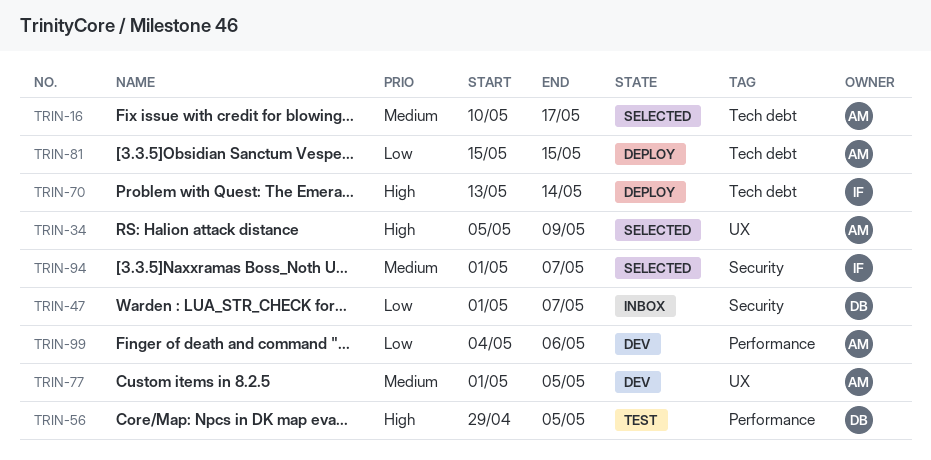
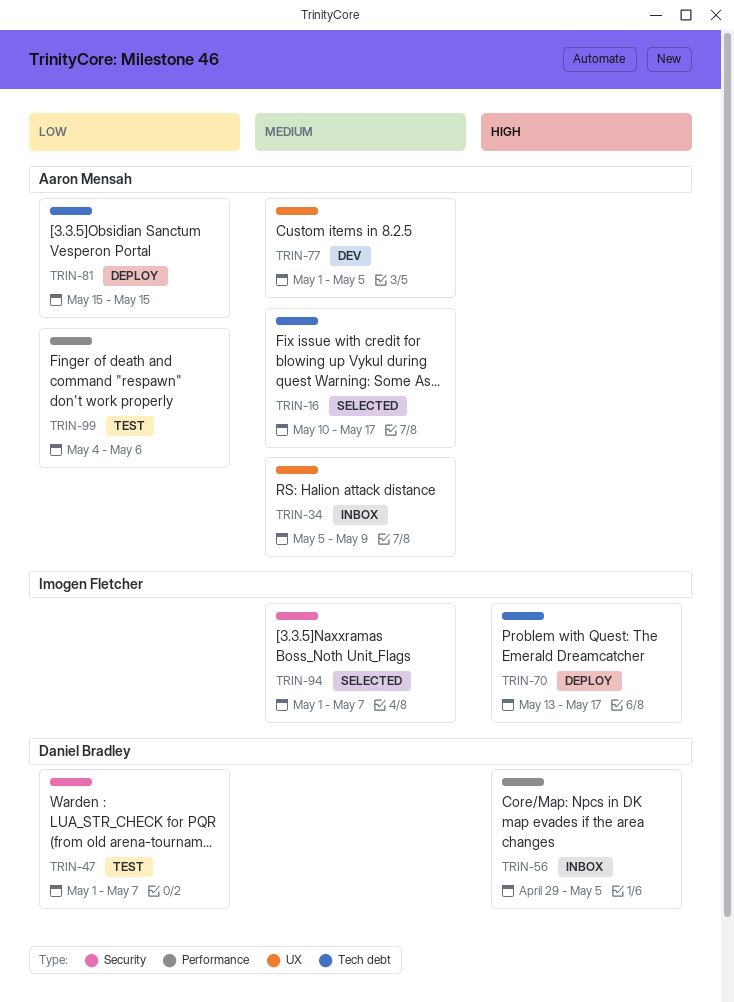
TRIN-34, status: Selected -> Inbox
TRIN-34, priority: High -> Medium
TRIN-47, status: Inbox -> Test
TRIN-56, status: Test -> Inbox
TRIN-70, due: May 14 -> May 17
TRIN-99, status: Dev -> Test

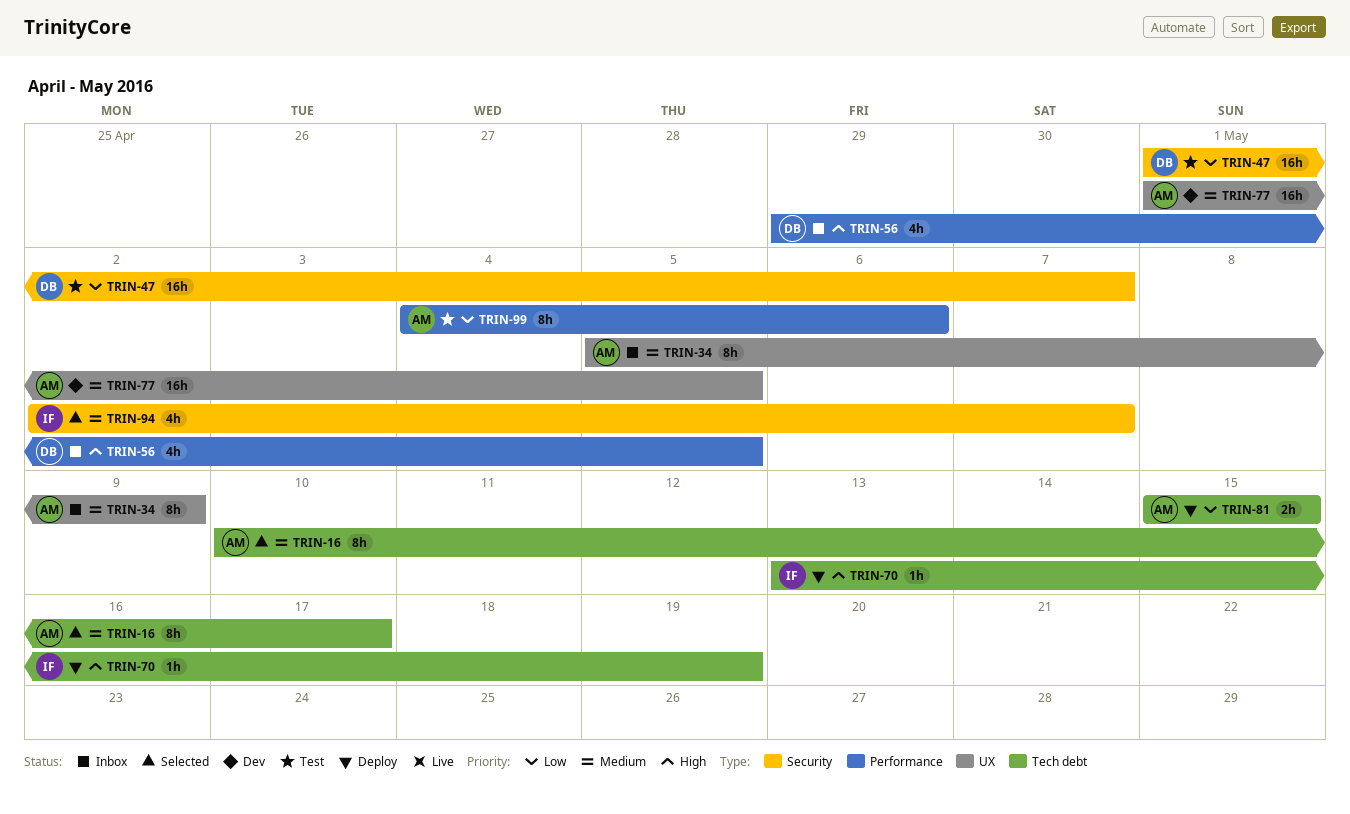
TRIN-70, due: May 17 -> May 19
TRIN-94, start: May 1 -> May 2

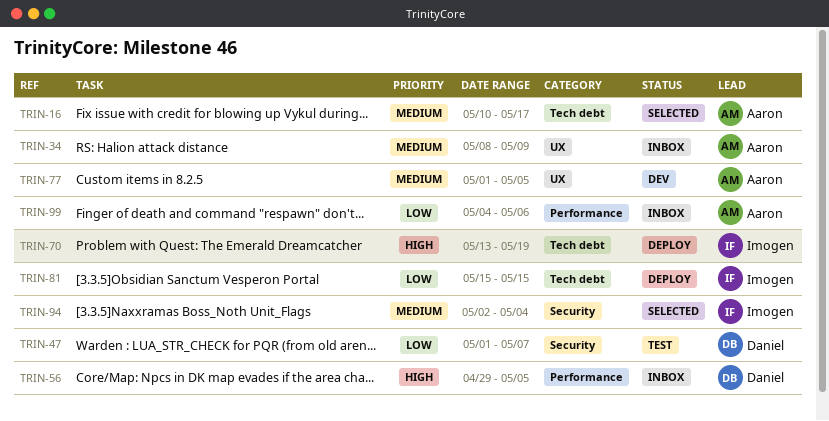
TRIN-34, start: May 5 -> May 8
TRIN-81, owner: Aaron -> Imogen
TRIN-94, due: May 7 -> May 4
TRIN-99, status: Test -> Inbox

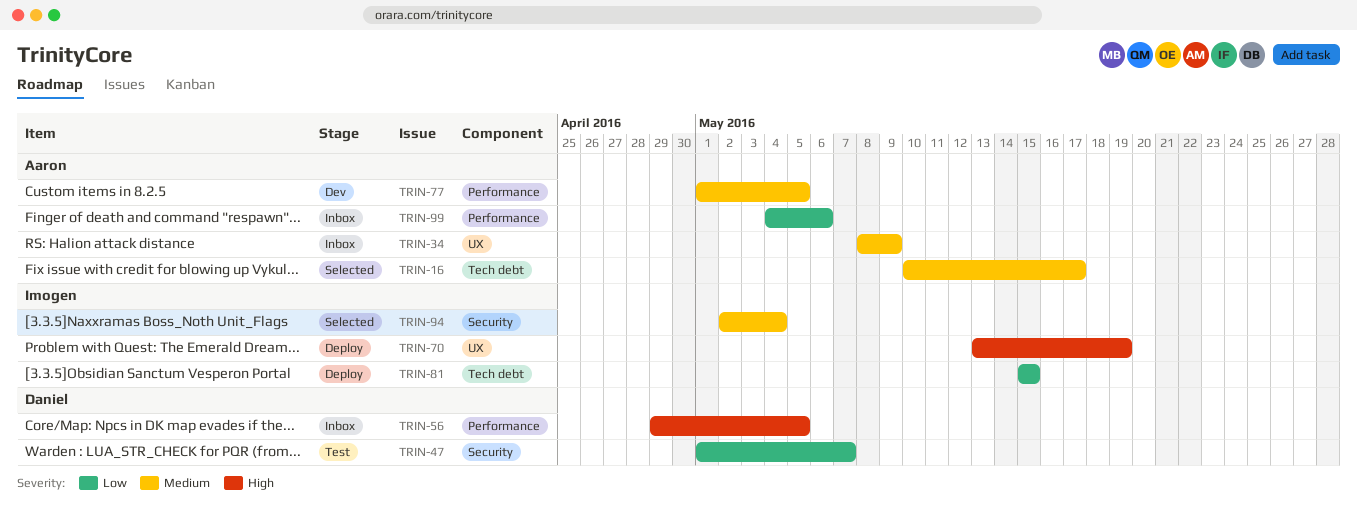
TRIN-70, label: Tech debt -> UX
TRIN-77, label: UX -> Performance

